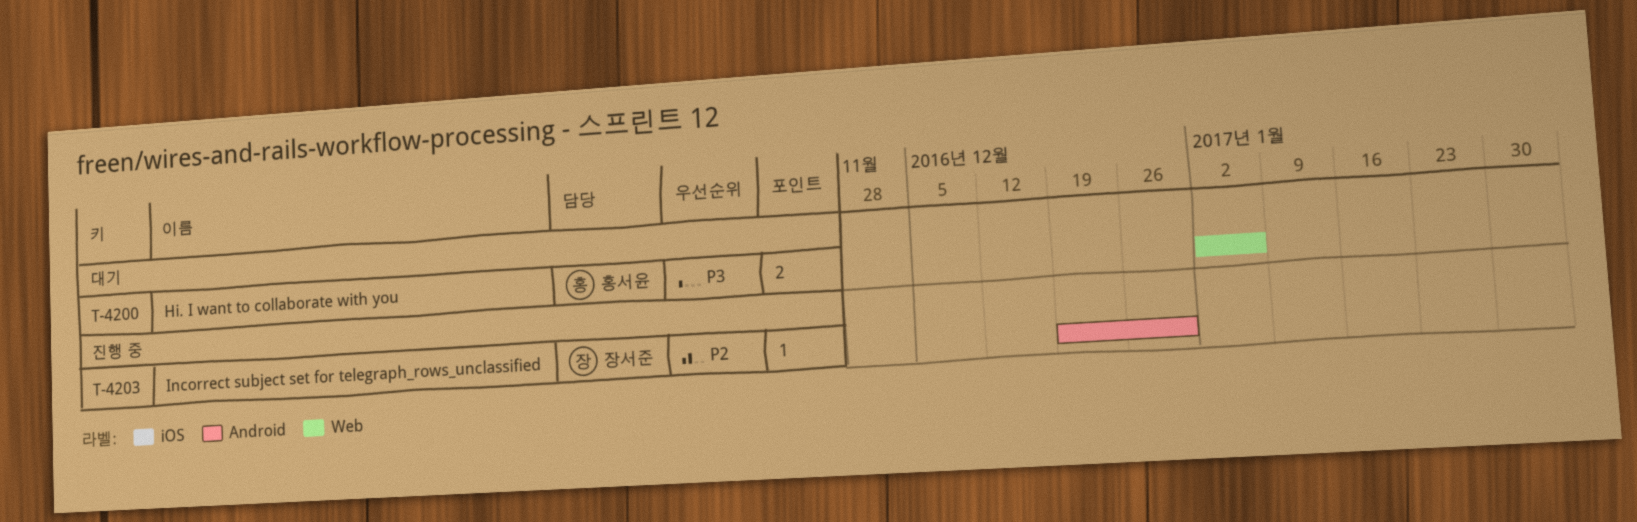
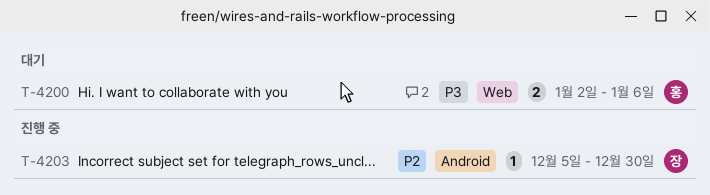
T-4203, start: Dec 19 -> Dec 5

